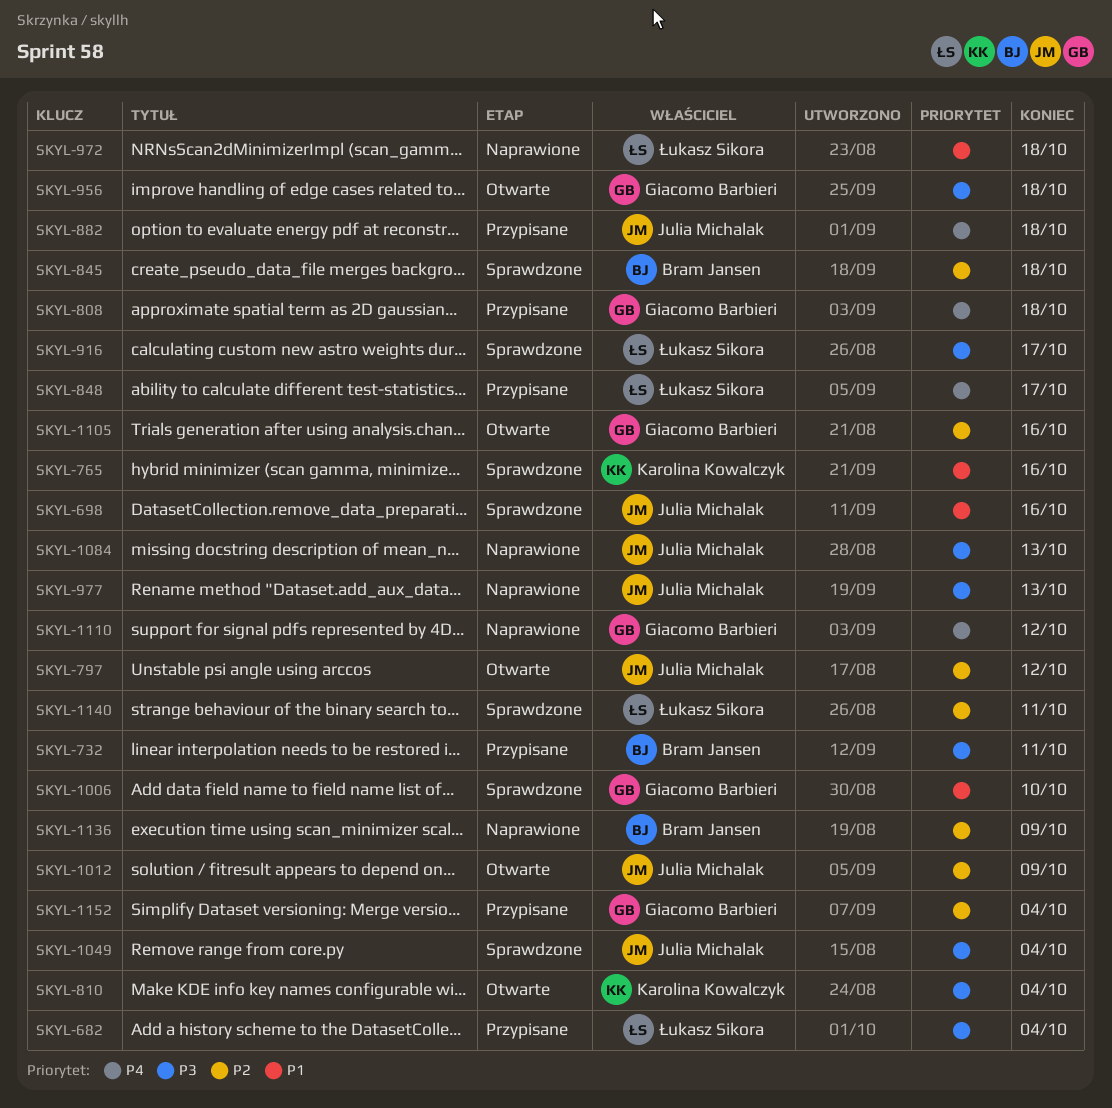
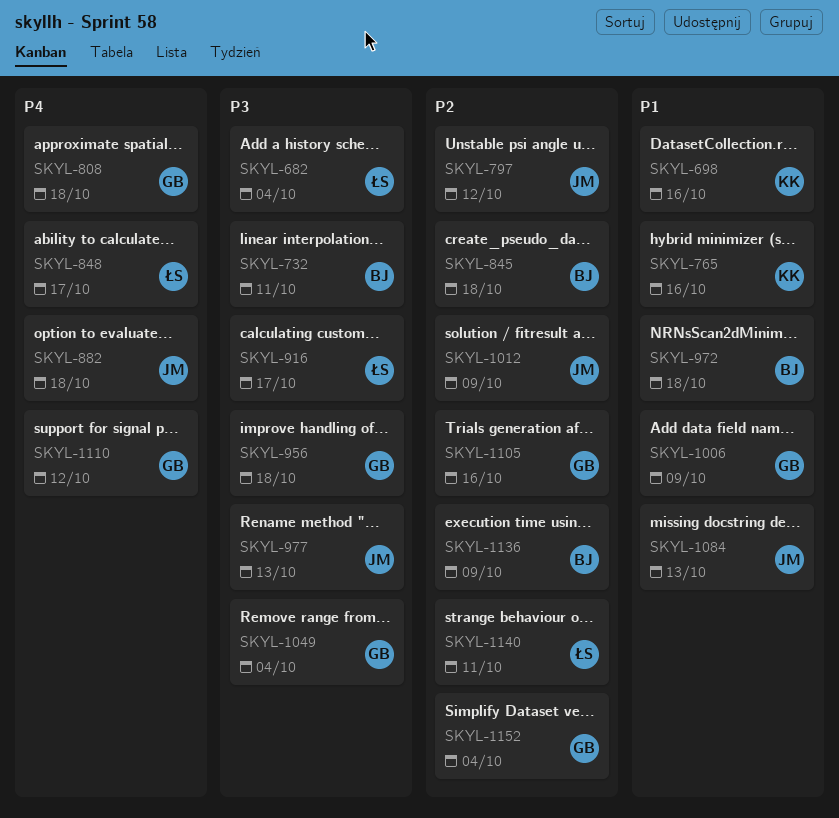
SKYL-698, owner: Julia Michalak -> Karolina Kowalczyk
SKYL-810: present -> none
SKYL-972, owner: Łukasz Sikora -> Bram Jansen
SKYL-1006, due: Oct 10 -> Oct 9
SKYL-1049, owner: Julia Michalak -> Giacomo Barbieri
SKYL-1084, priority: P3 -> P1

